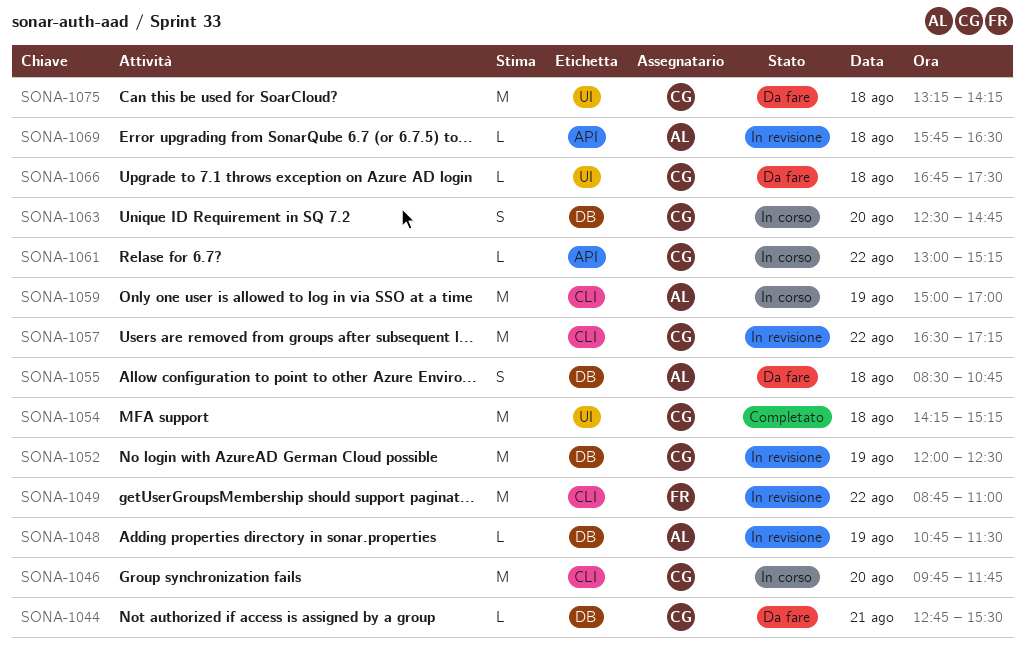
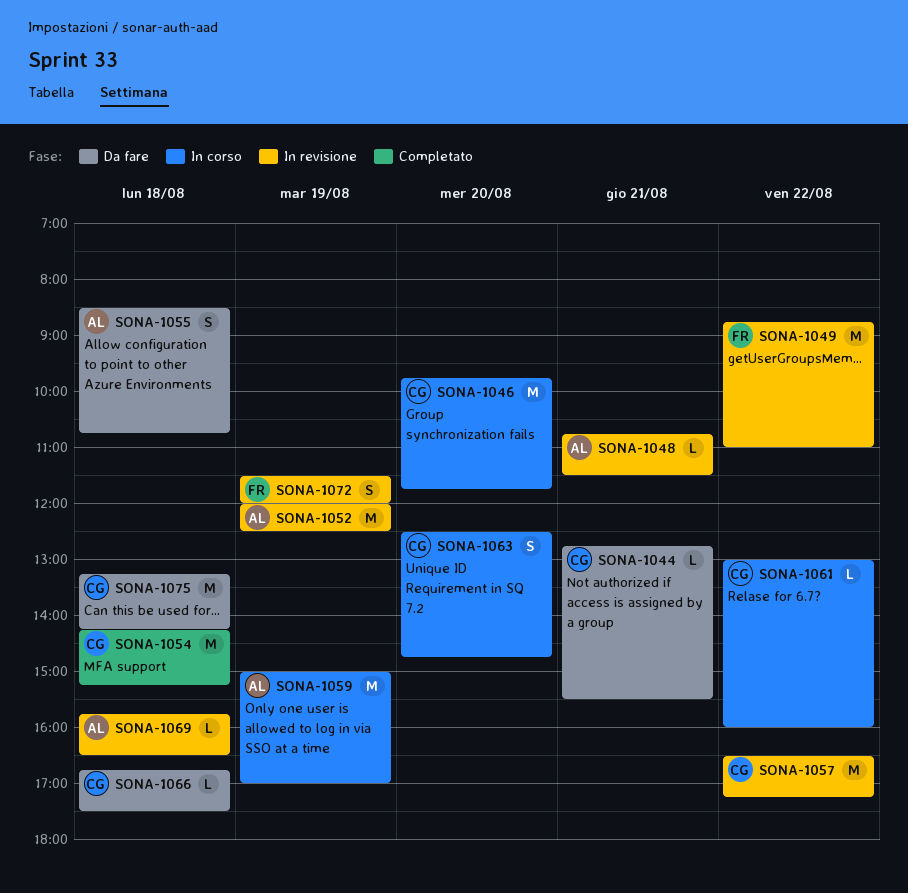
SONA-1048, day: Aug 19 -> Aug 21
SONA-1052, owner: CG -> AL
SONA-1061, ends: 15:15 -> 16:00
SONA-1072: none -> present

